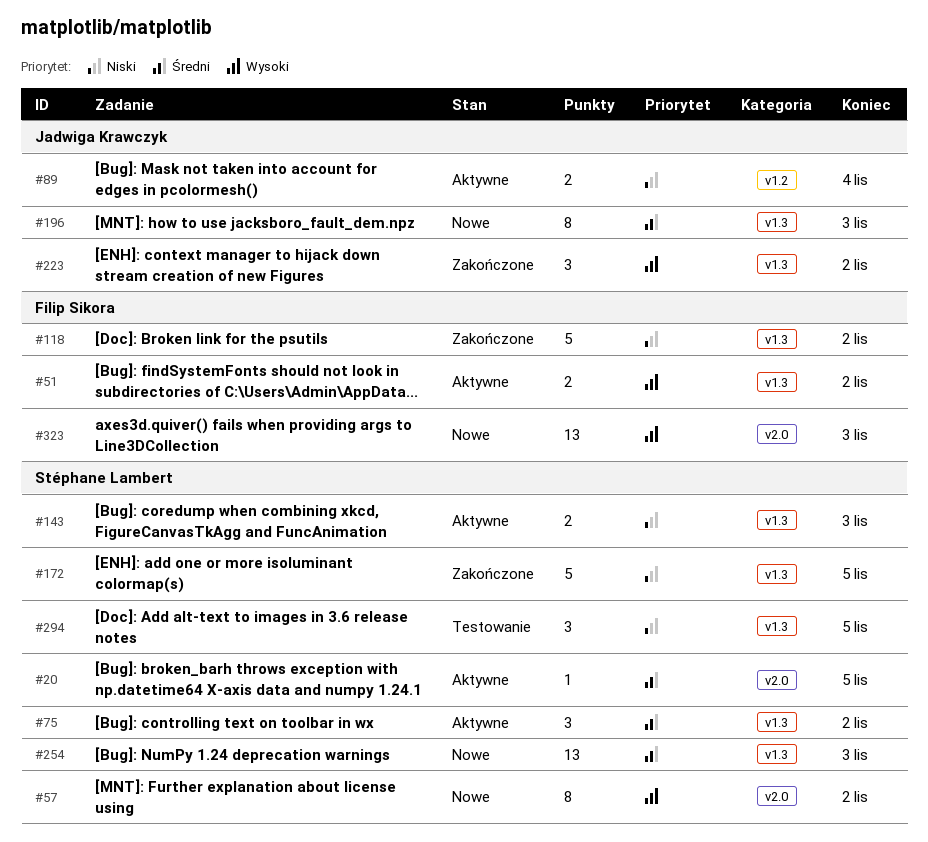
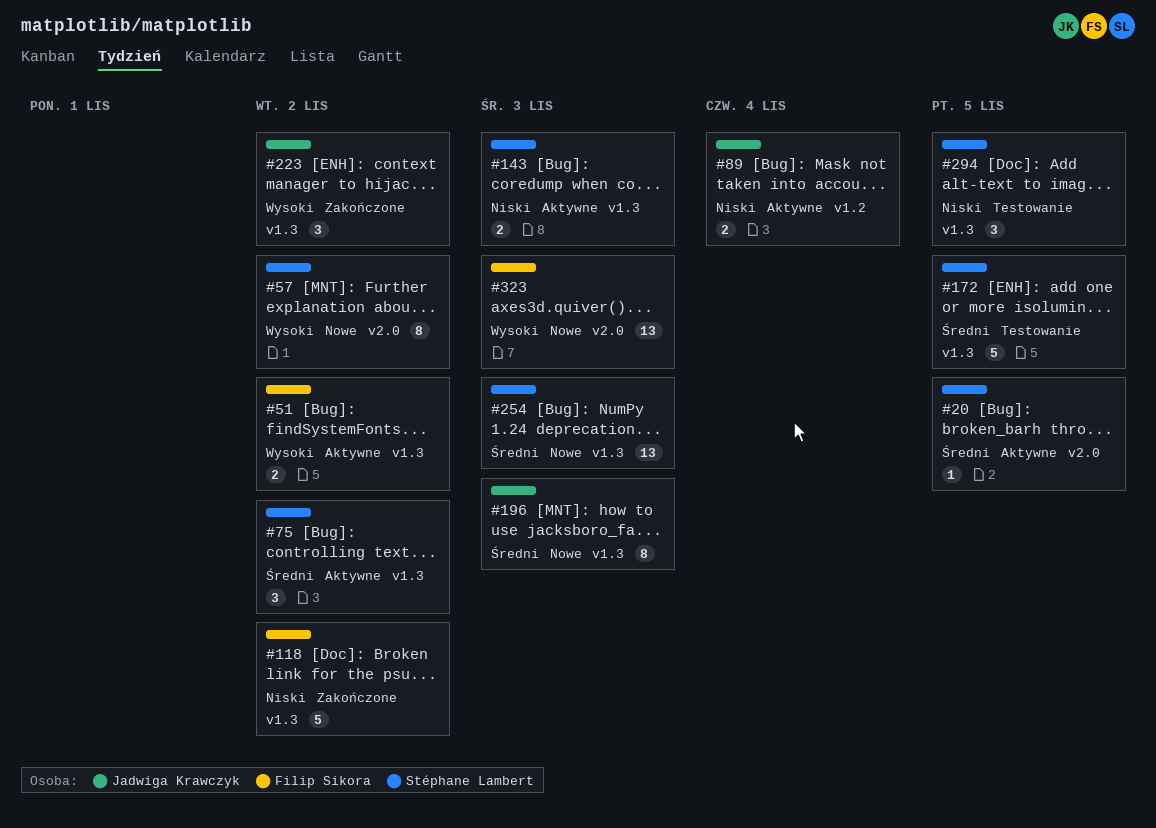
#172, status: Zakończone -> Testowanie
#172, priority: Niski -> Średni

